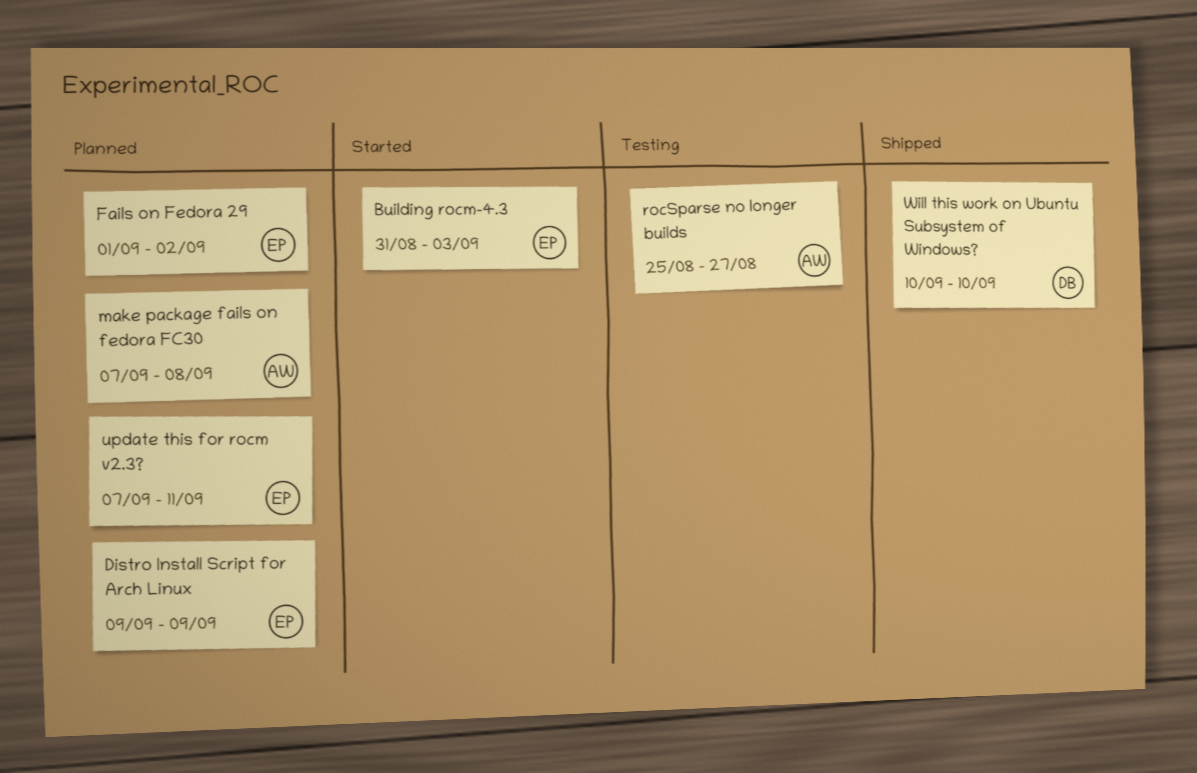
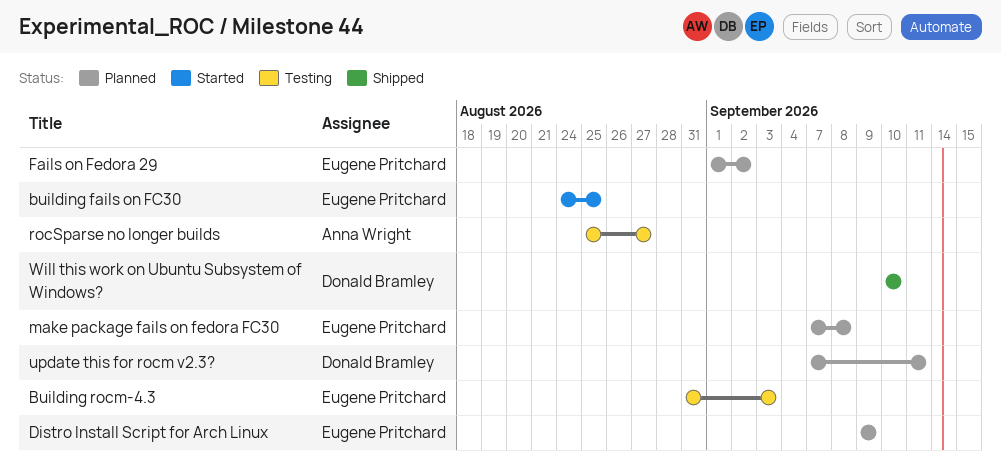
building fails on FC30: none -> present
Building rocm-4.3, status: Started -> Testing
make package fails on fedora FC30, owner: Anna Wright -> Eugene Pritchard
update this for rocm v2.3?, owner: Eugene Pritchard -> Donald Bramley

